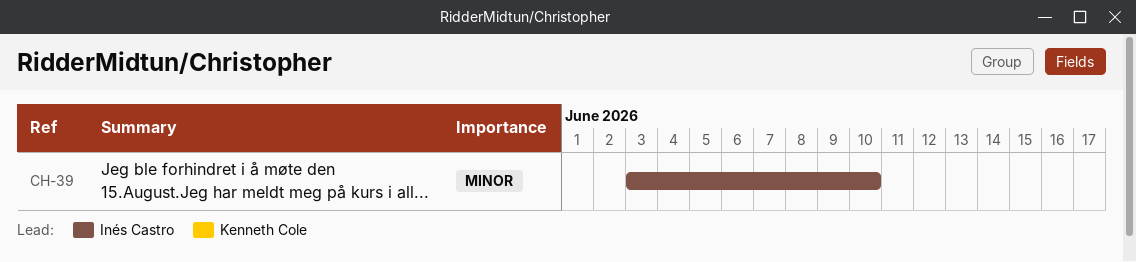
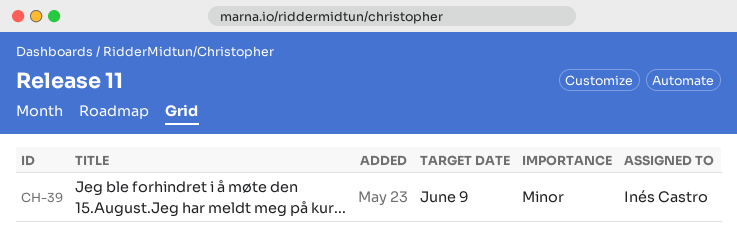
CH-39, due: Jun 10 -> Jun 9

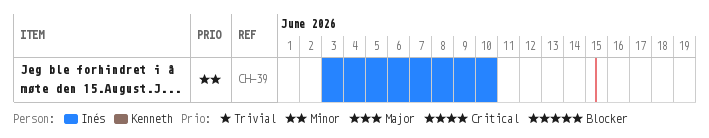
CH-39, due: Jun 9 -> Jun 10

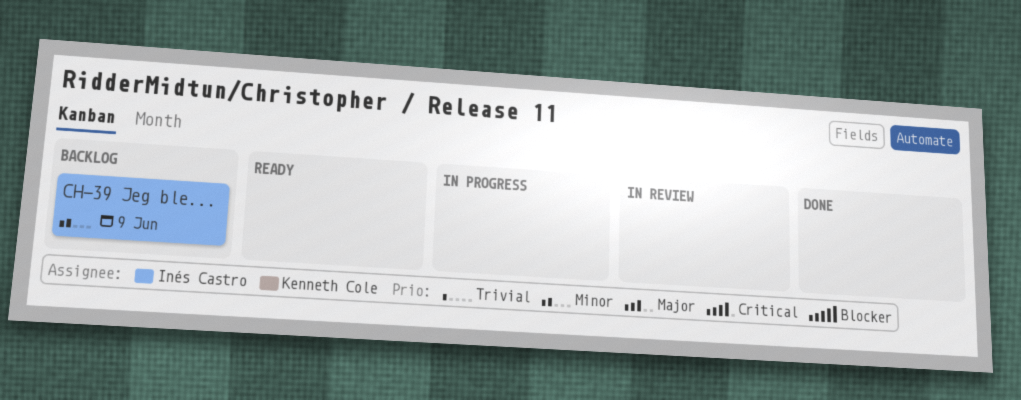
CH-39, due: Jun 10 -> Jun 9

